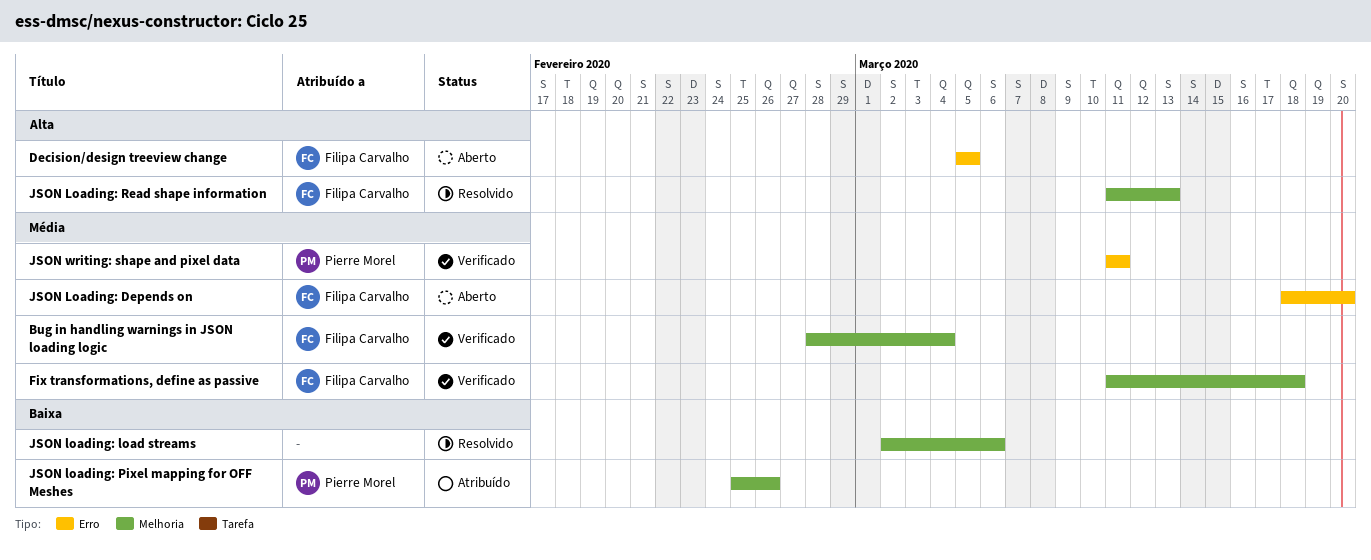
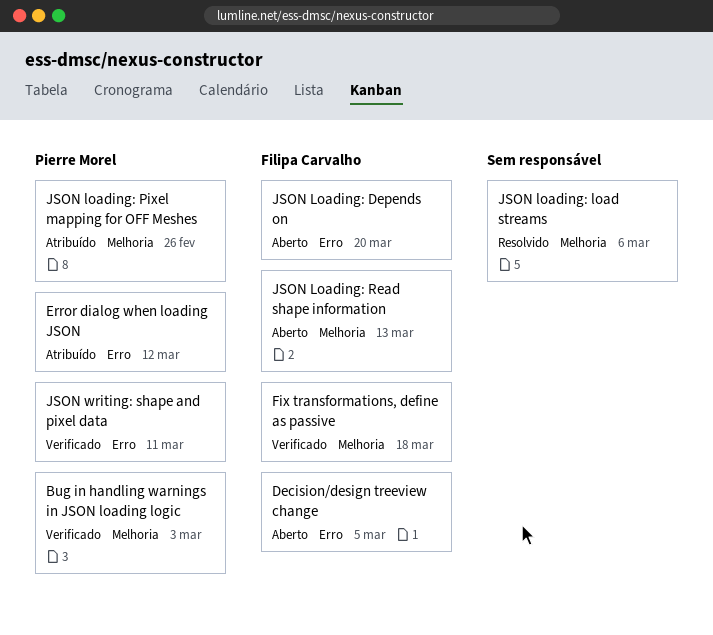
Bug in handling warnings in JSON loading logic, owner: Filipa Carvalho -> Pierre Morel
Bug in handling warnings in JSON loading logic, due: Mar 4 -> Mar 3
Error dialog when loading JSON: none -> present
JSON Loading: Read shape information, status: Resolvido -> Aberto

